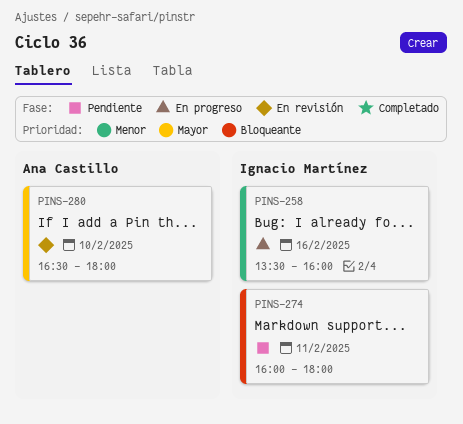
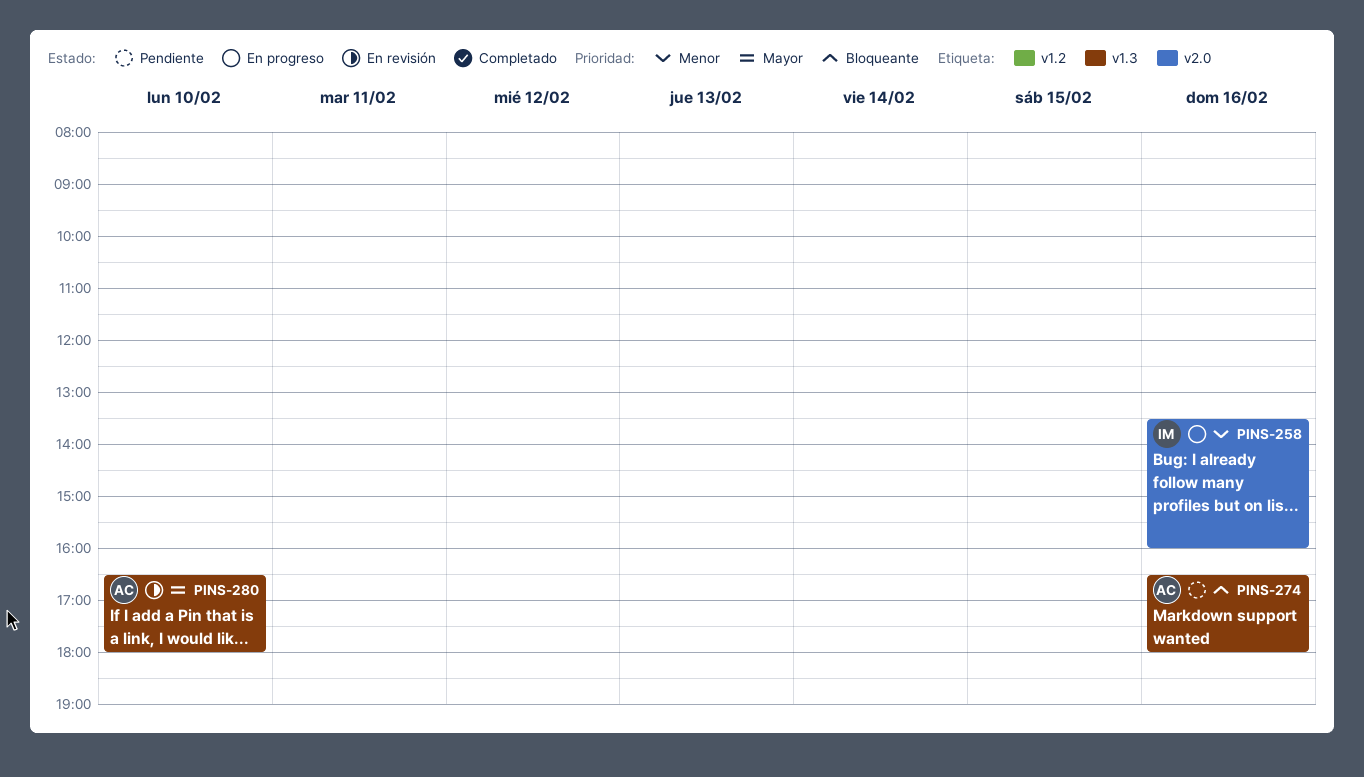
PINS-274, owner: Ignacio Martínez -> Ana Castillo
PINS-274, day: Feb 11 -> Feb 16
PINS-274, begins: 16:00 -> 16:30

